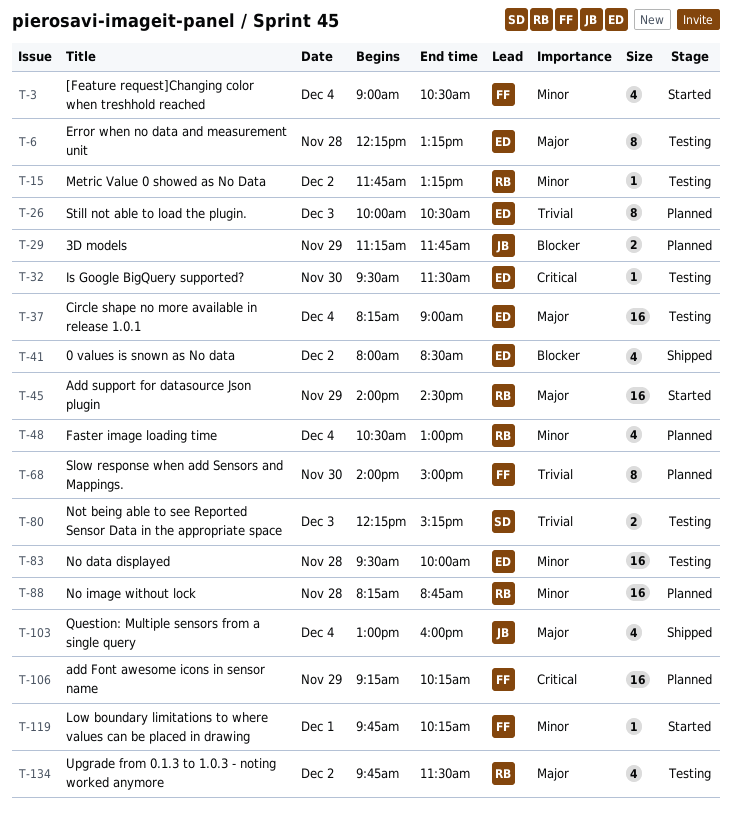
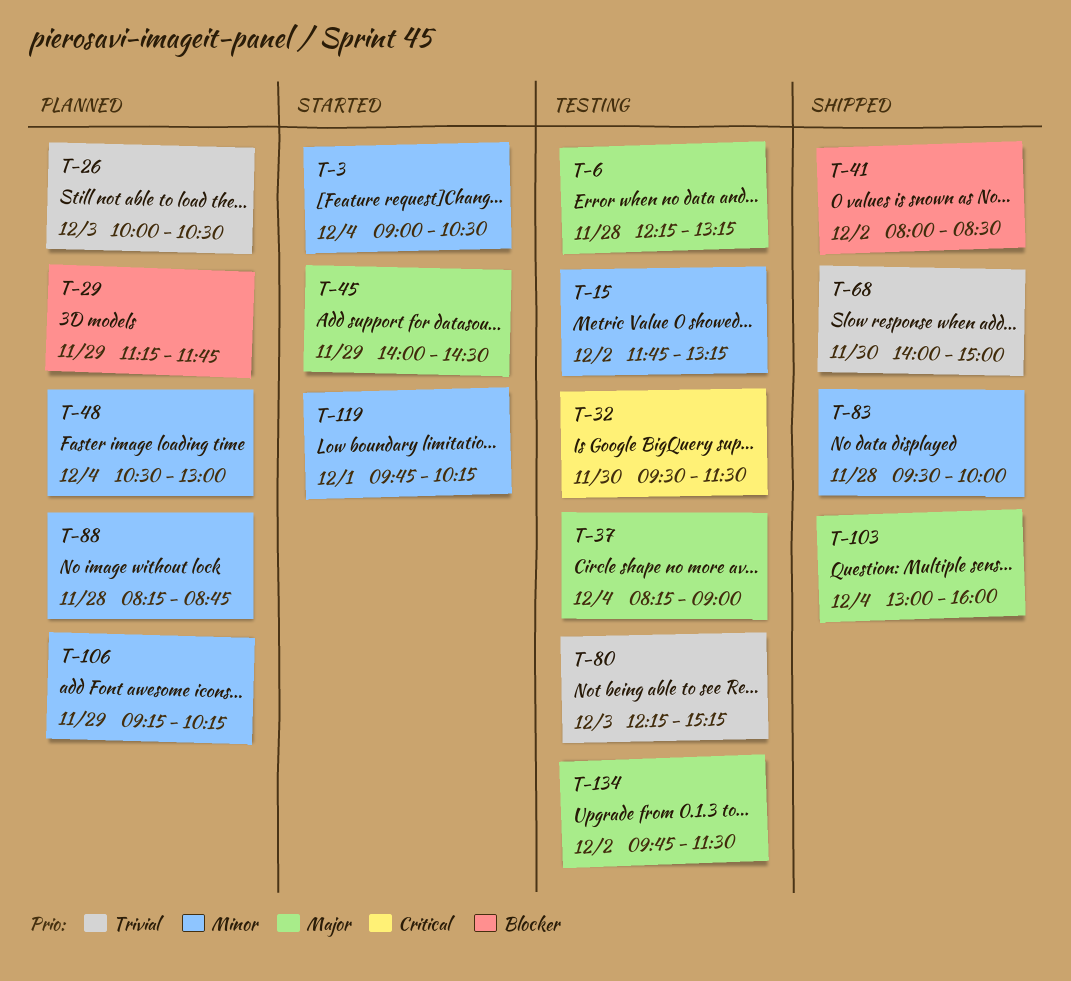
T-68, status: Planned -> Shipped
T-83, status: Testing -> Shipped
T-106, priority: Critical -> Minor

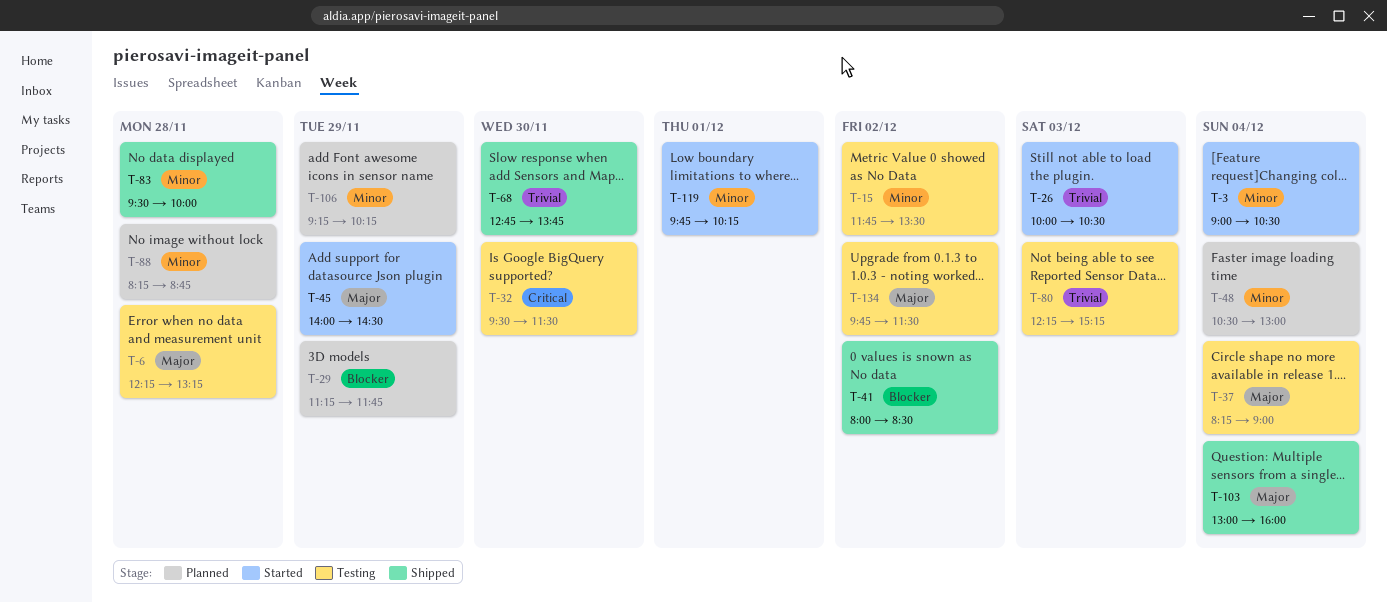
T-15, ends: 13:15 -> 13:30
T-26, status: Planned -> Started
T-68, begins: 14:00 -> 12:45
T-68, ends: 15:00 -> 13:45

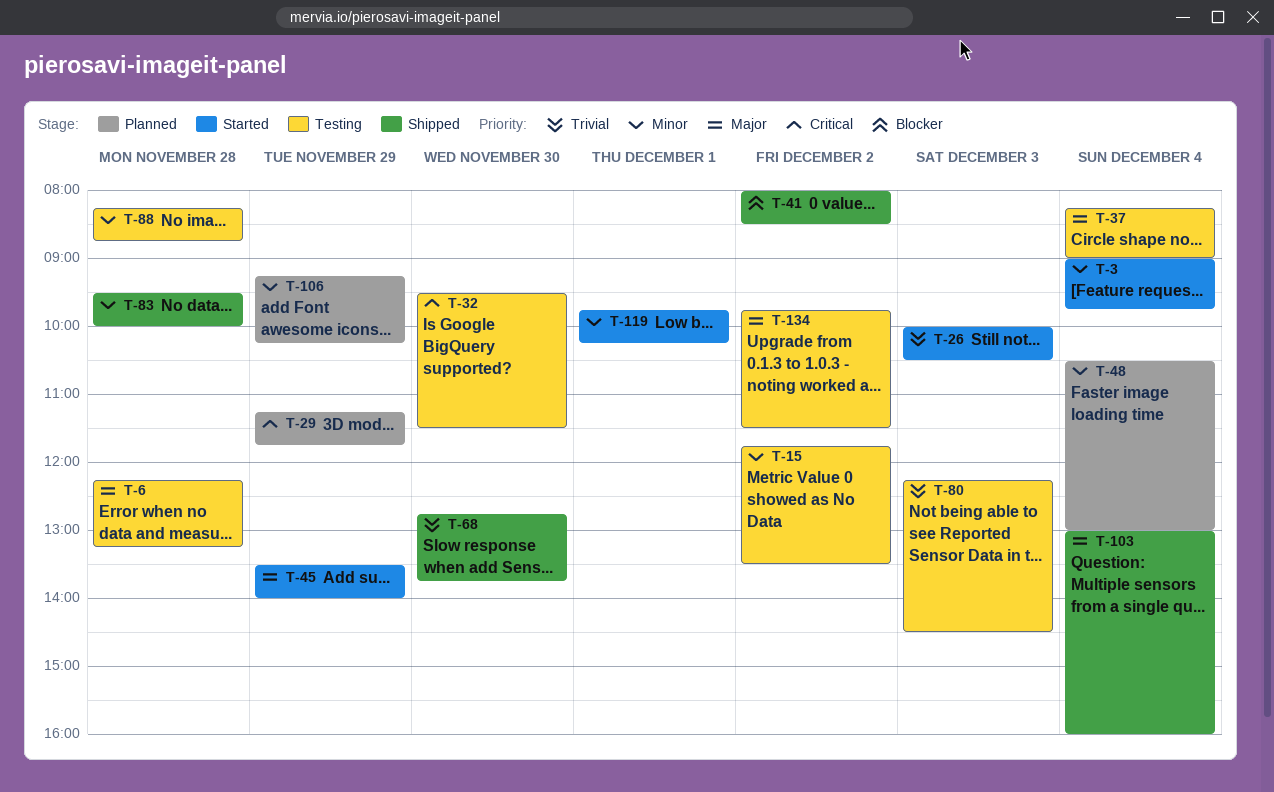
T-3, ends: 10:30 -> 09:45
T-29, priority: Blocker -> Critical
T-45, begins: 14:00 -> 13:30
T-45, ends: 14:30 -> 14:00
T-80, ends: 15:15 -> 14:30
T-88, status: Planned -> Testing

